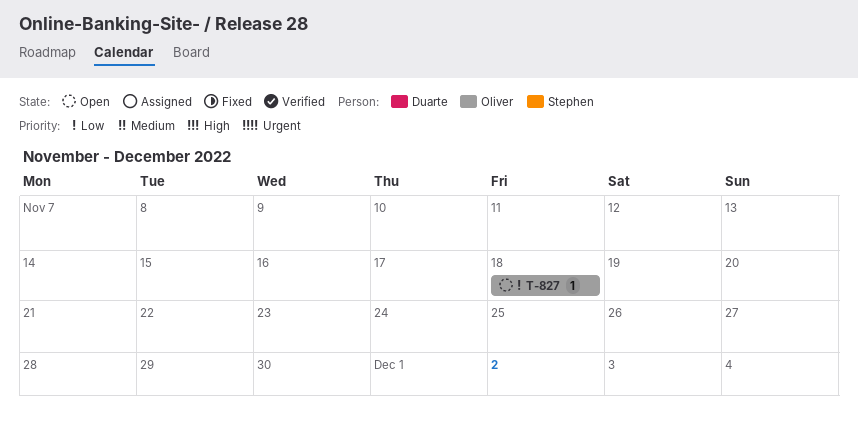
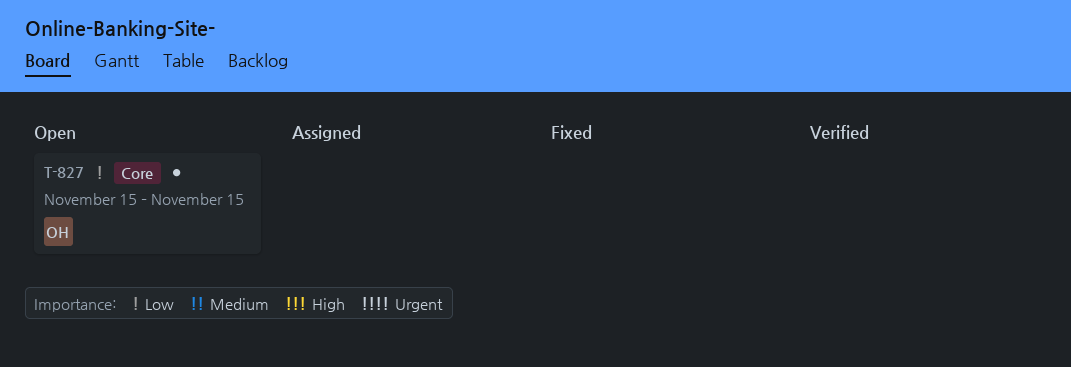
T-827, start: Nov 18 -> Nov 15
T-827, due: Nov 18 -> Nov 15

